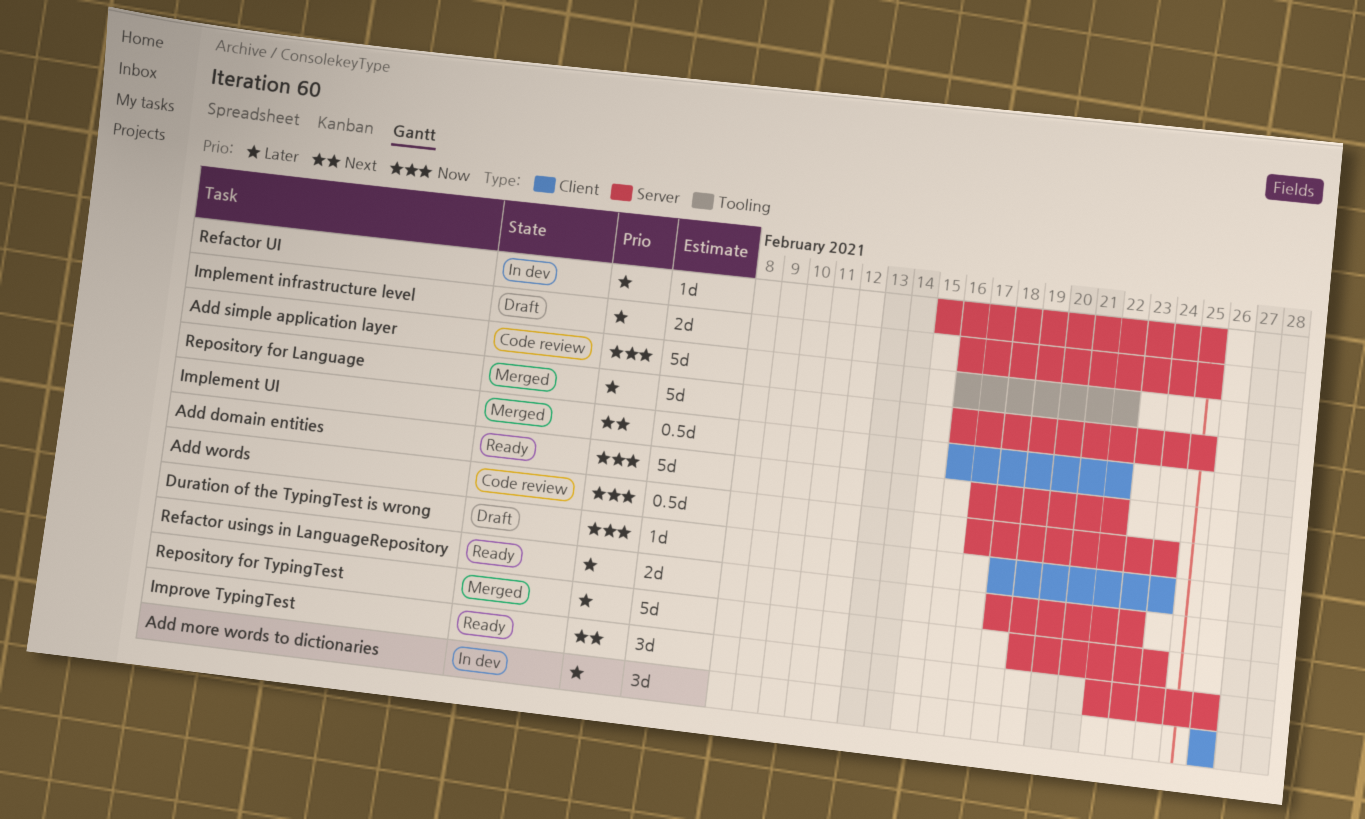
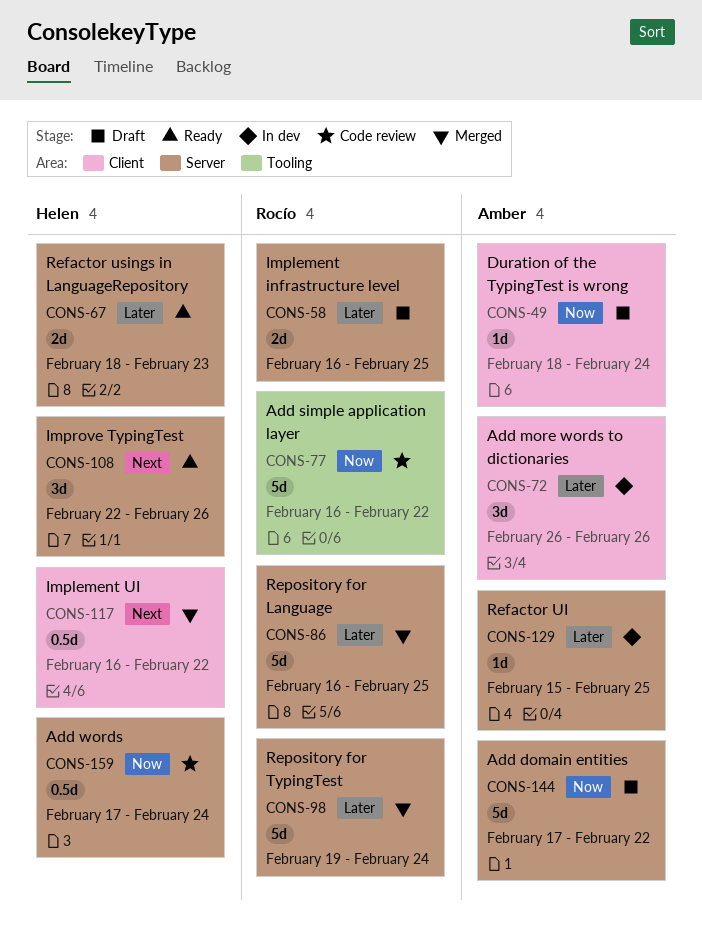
Add domain entities, status: Ready -> Draft

